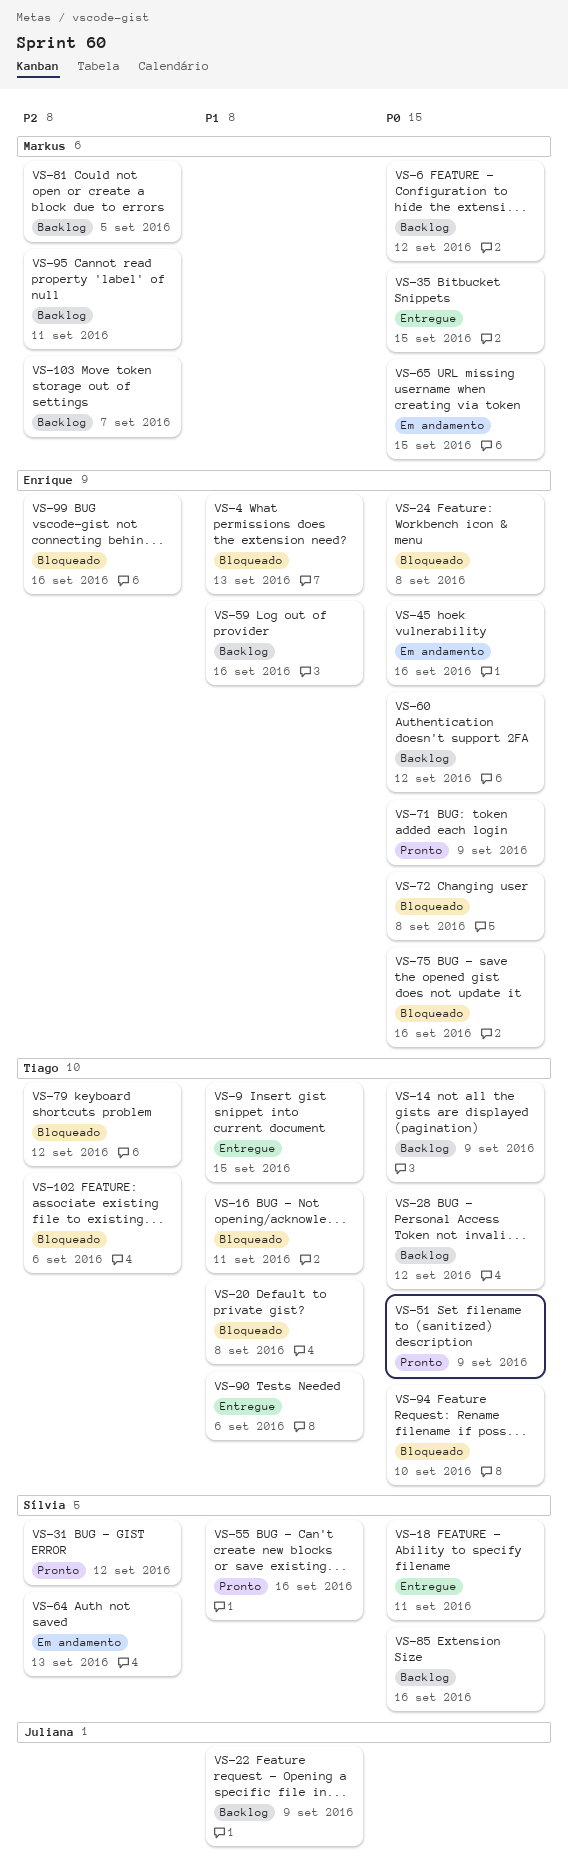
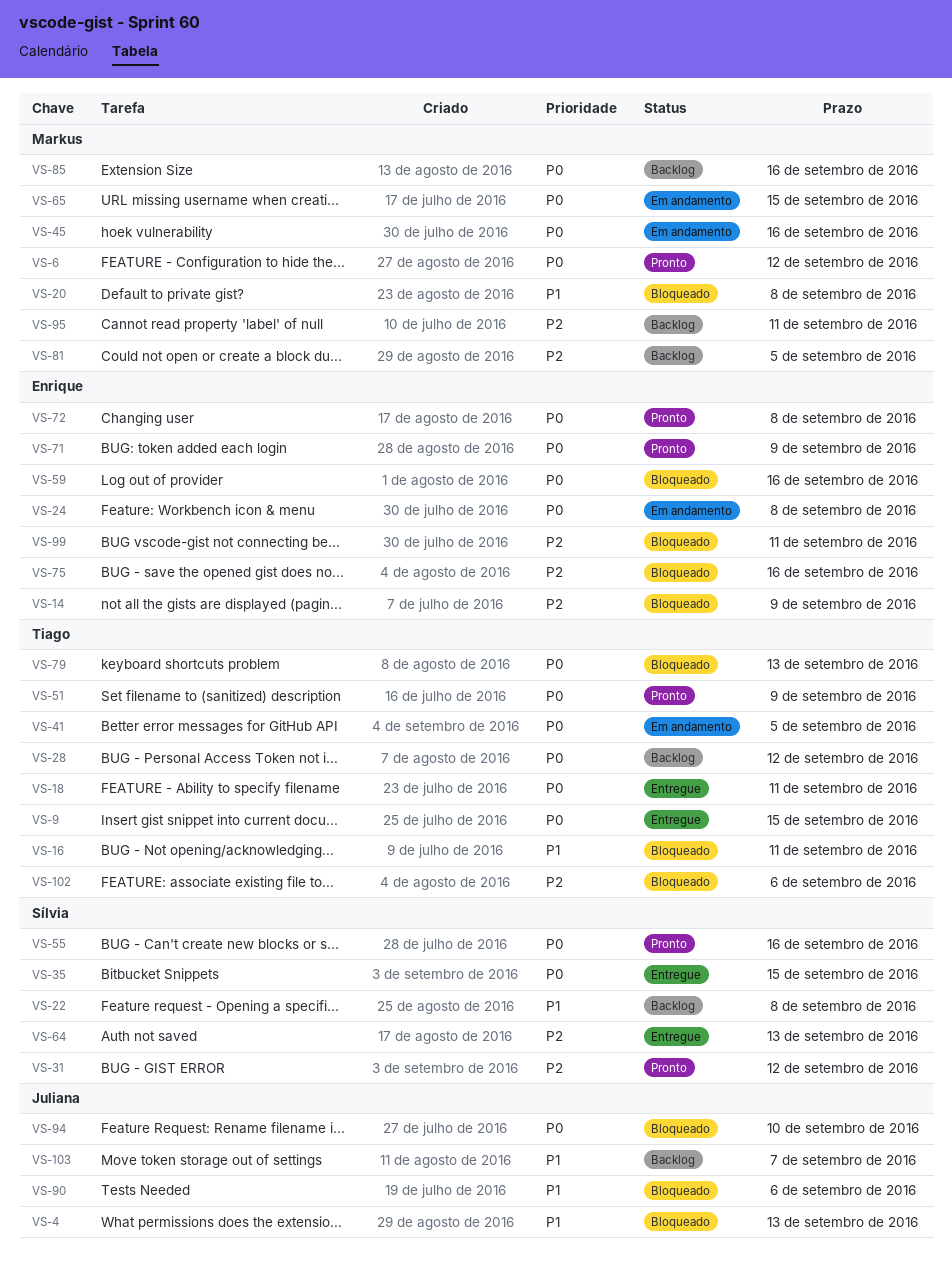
VS-4, owner: Enrique -> Juliana
VS-6, status: Backlog -> Pronto
VS-9, priority: P1 -> P0
VS-14, status: Backlog -> Bloqueado
VS-14, owner: Tiago -> Enrique
VS-14, priority: P0 -> P2
VS-18, owner: Sílvia -> Tiago
VS-20, owner: Tiago -> Markus
VS-22, owner: Juliana -> Sílvia
VS-22, due: Sep 9 -> Sep 8
VS-24, status: Bloqueado -> Em andamento
VS-35, owner: Markus -> Sílvia
VS-41: none -> present
VS-45, owner: Enrique -> Markus
VS-55, priority: P1 -> P0
VS-59, status: Backlog -> Bloqueado
VS-59, priority: P1 -> P0
VS-60: present -> none
VS-64, status: Em andamento -> Entregue
VS-72, status: Bloqueado -> Pronto
VS-75, priority: P0 -> P2
VS-79, priority: P2 -> P0
VS-79, due: Sep 12 -> Sep 13
VS-85, owner: Sílvia -> Markus
VS-90, status: Entregue -> Bloqueado
VS-90, owner: Tiago -> Juliana
VS-94, owner: Tiago -> Juliana
VS-99, due: Sep 16 -> Sep 11
VS-103, owner: Markus -> Juliana
VS-103, priority: P2 -> P1

